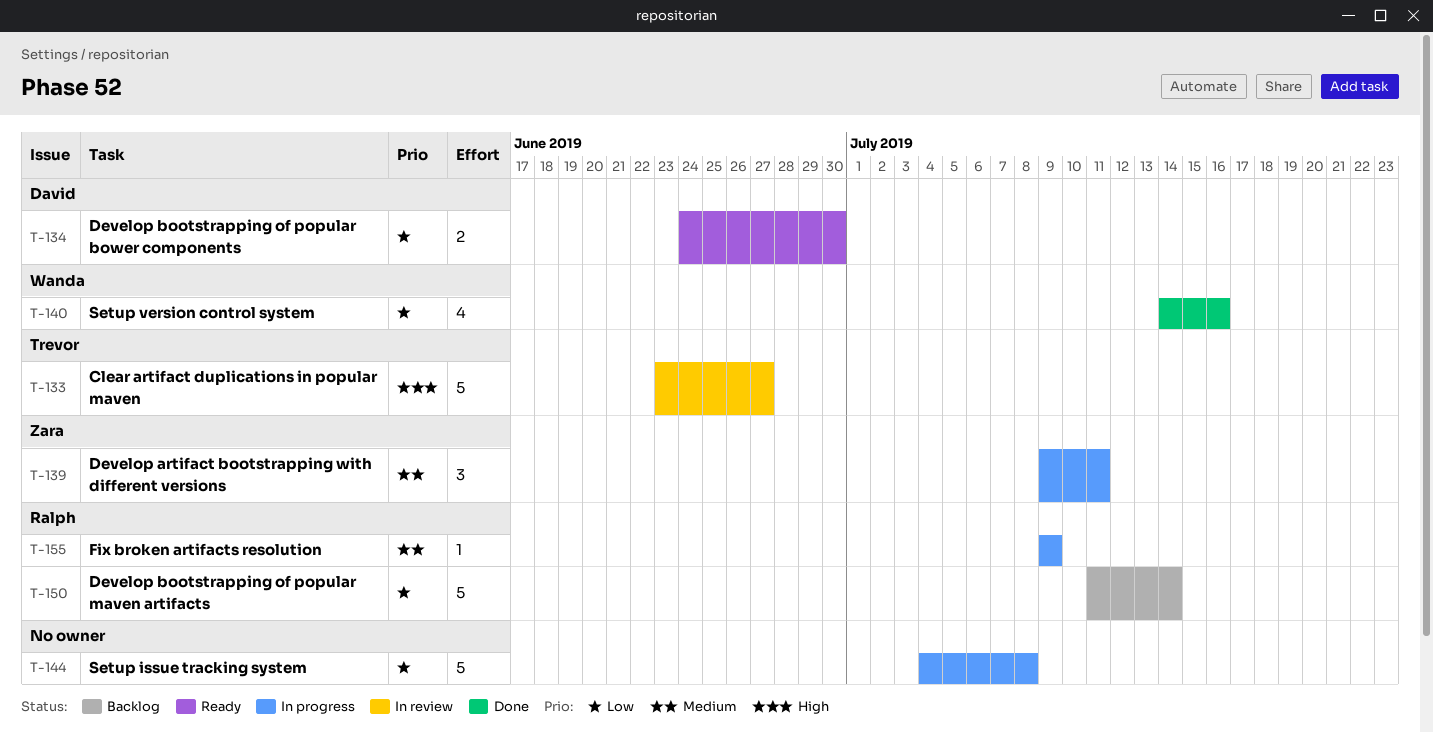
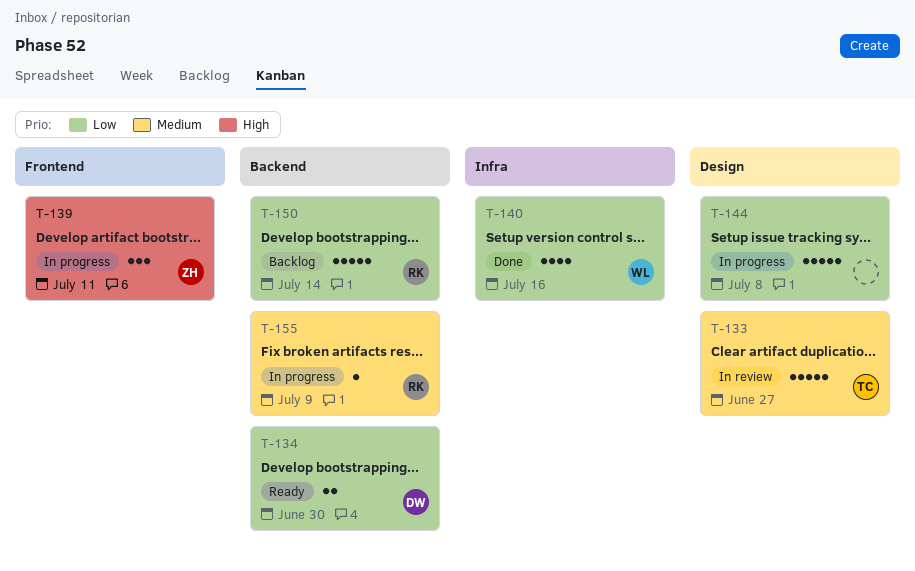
T-133, priority: High -> Medium
T-139, priority: Medium -> High

